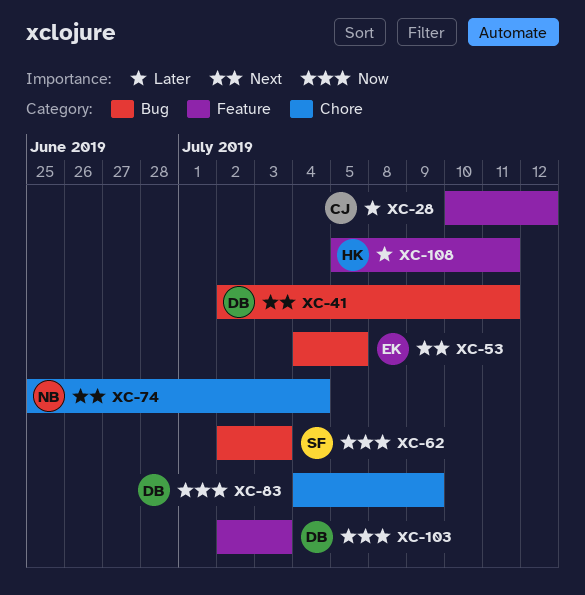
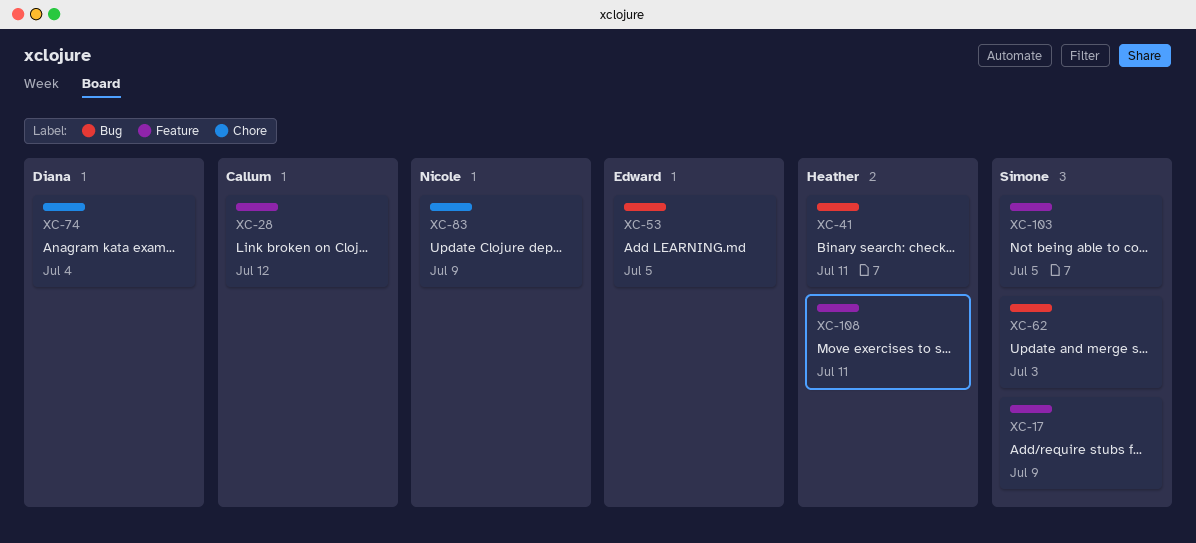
XC-17: none -> present
XC-41, owner: Diana -> Heather
XC-74, owner: Nicole -> Diana
XC-83, owner: Diana -> Nicole
XC-103, owner: Diana -> Simone
XC-103, due: Jul 3 -> Jul 5

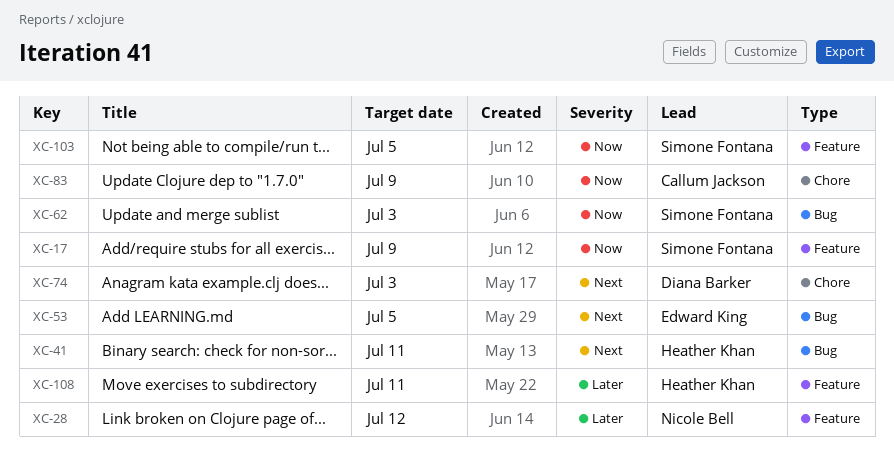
XC-28, owner: Callum Jackson -> Nicole Bell
XC-74, due: Jul 4 -> Jul 3
XC-83, owner: Nicole Bell -> Callum Jackson

